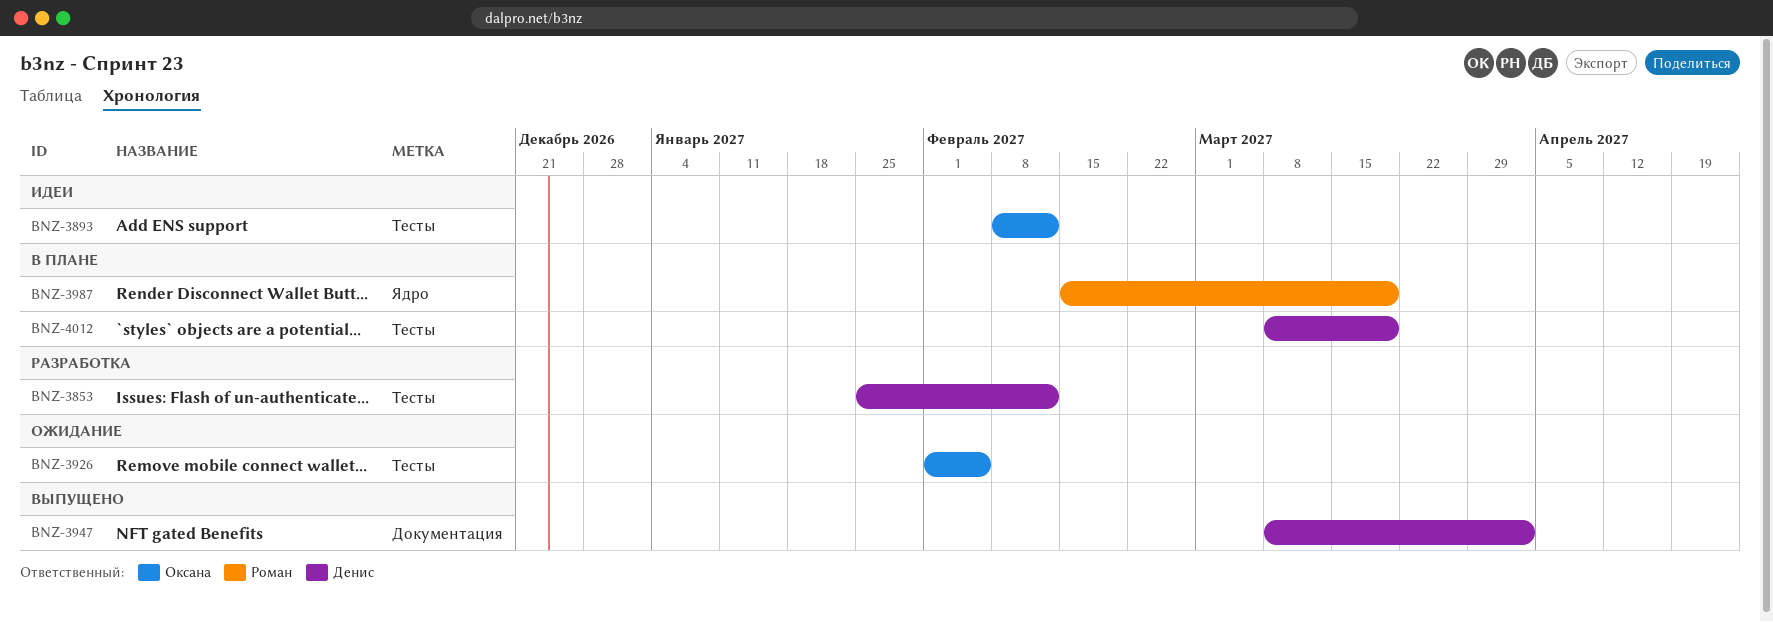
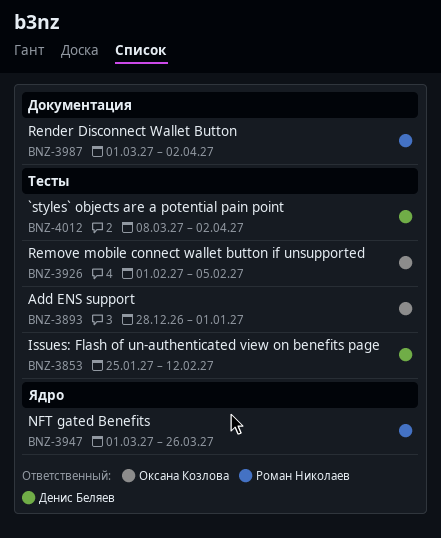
BNZ-3893, start: Feb 8 -> Dec 28
BNZ-3893, due: Feb 12 -> Jan 1
BNZ-3947, owner: Денис Беляев -> Роман Николаев
BNZ-3947, label: Документация -> Ядро
BNZ-3947, start: Mar 8 -> Mar 1
BNZ-3947, due: Apr 2 -> Mar 26
BNZ-3987, label: Ядро -> Документация
BNZ-3987, start: Feb 15 -> Mar 1
BNZ-3987, due: Mar 19 -> Apr 2
BNZ-4012, due: Mar 19 -> Apr 2

